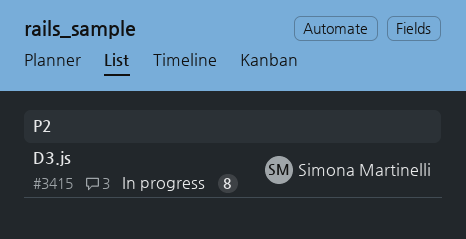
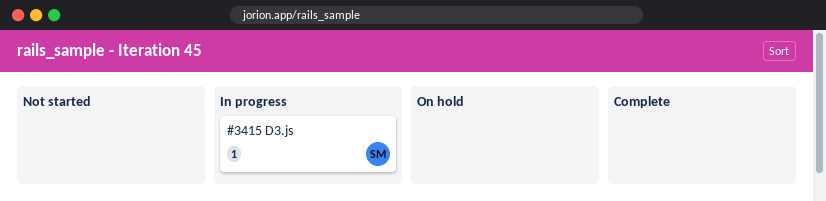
#3415, estimate: 8 -> 1

